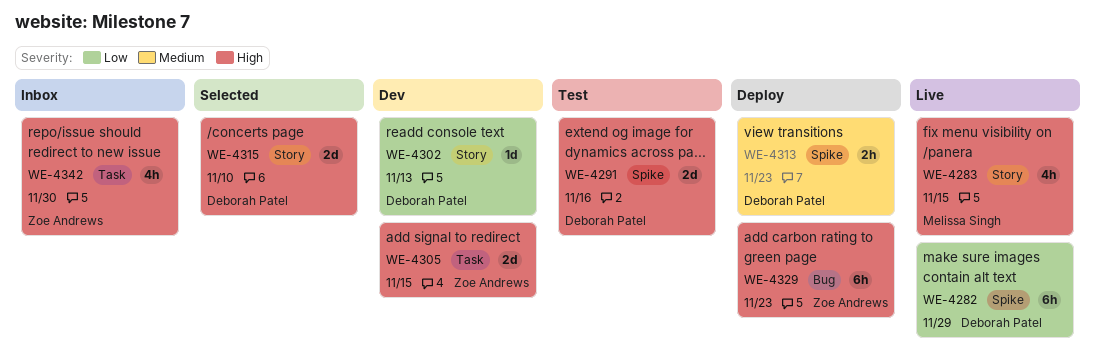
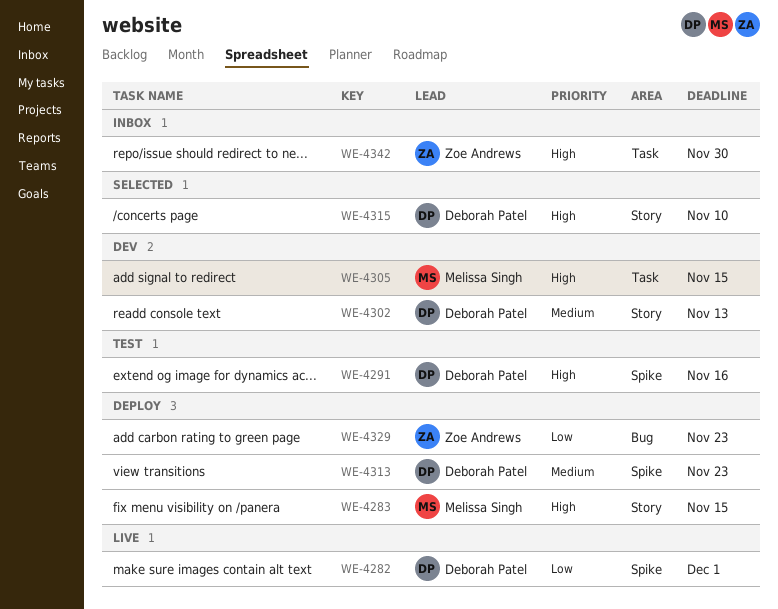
WE-4282, due: Nov 29 -> Dec 1
WE-4283, status: Live -> Deploy
WE-4302, priority: Low -> Medium
WE-4305, owner: Zoe Andrews -> Melissa Singh
WE-4329, priority: High -> Low

